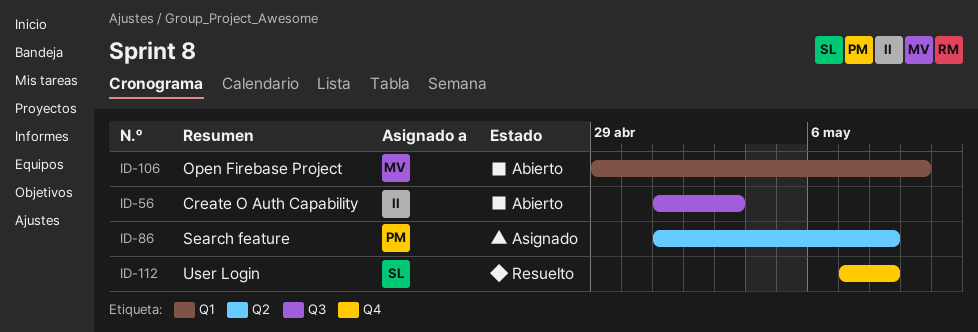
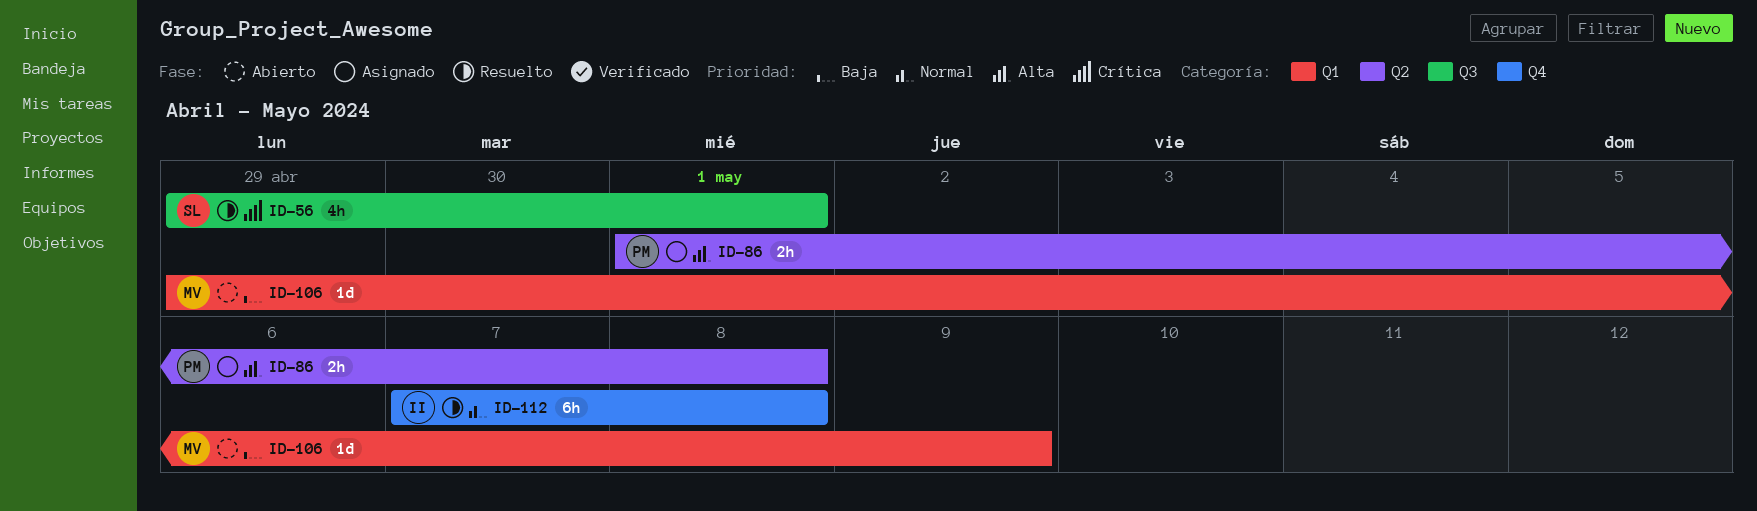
ID-56, status: Abierto -> Resuelto
ID-56, owner: II -> SL
ID-56, start: May 1 -> Apr 29
ID-56, due: May 3 -> May 1
ID-112, owner: SL -> II

